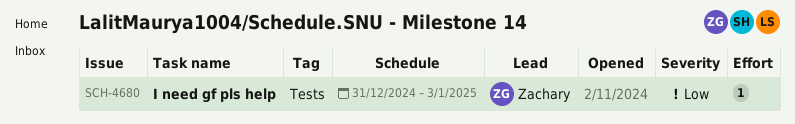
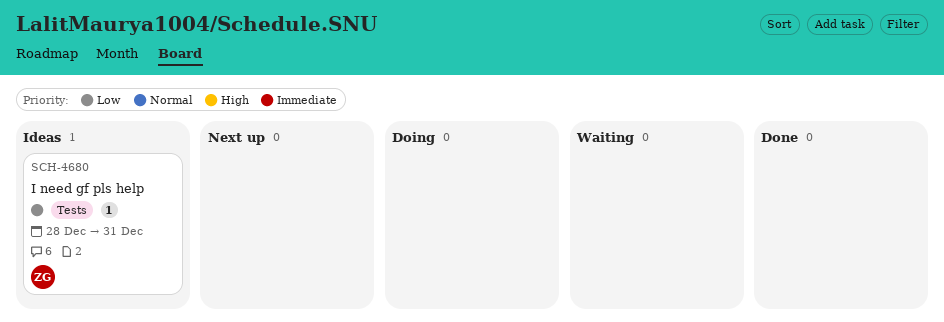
SCH-4680, start: Dec 31 -> Dec 28
SCH-4680, due: Jan 3 -> Dec 31

